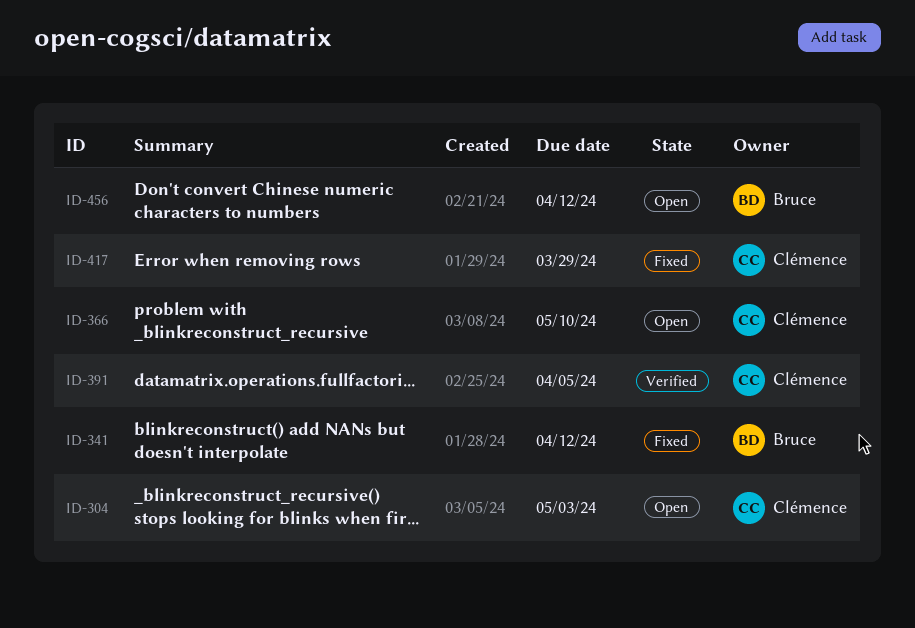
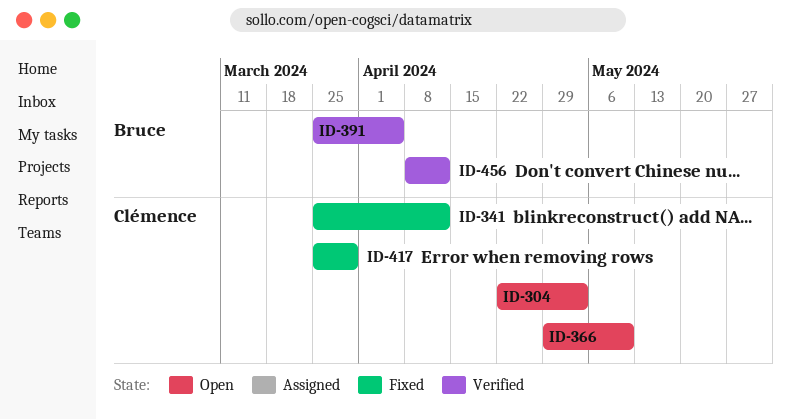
ID-341, owner: Bruce -> Clémence
ID-391, owner: Clémence -> Bruce
ID-456, status: Open -> Verified

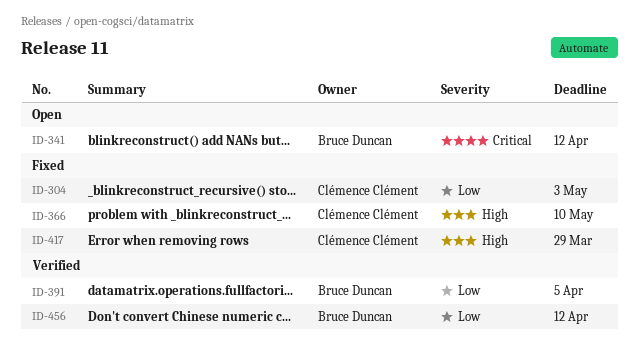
ID-304, status: Open -> Fixed
ID-341, status: Fixed -> Open
ID-341, owner: Clémence Clément -> Bruce Duncan
ID-366, status: Open -> Fixed

